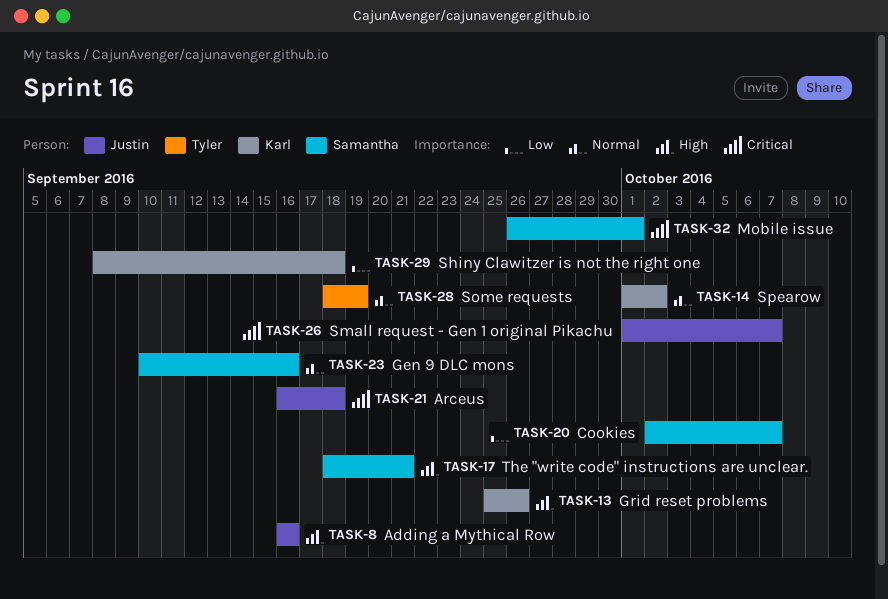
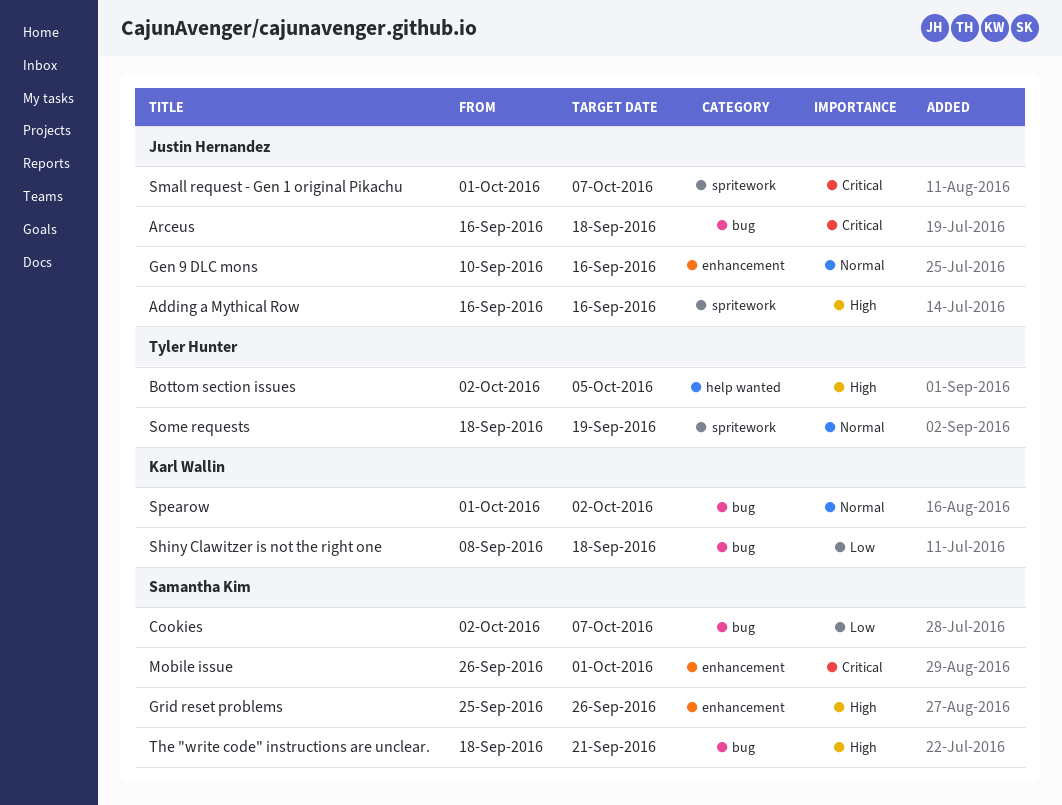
Bottom section issues: none -> present
Gen 9 DLC mons, owner: Samantha Kim -> Justin Hernandez
Grid reset problems, owner: Karl Wallin -> Samantha Kim

